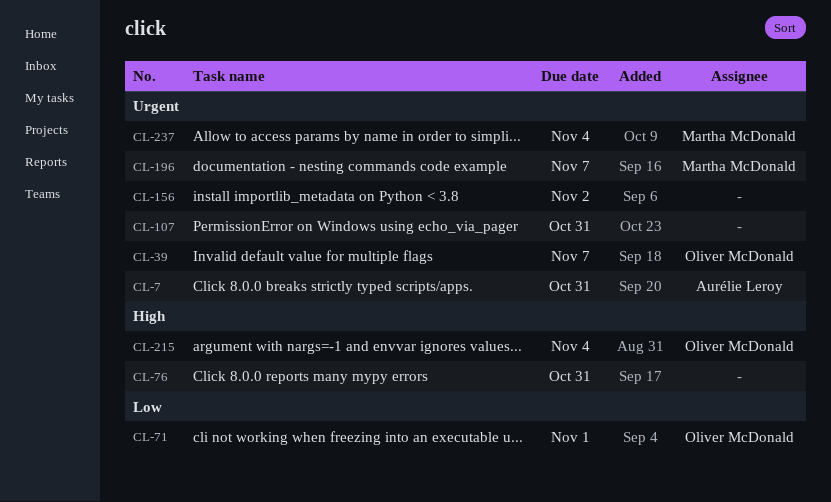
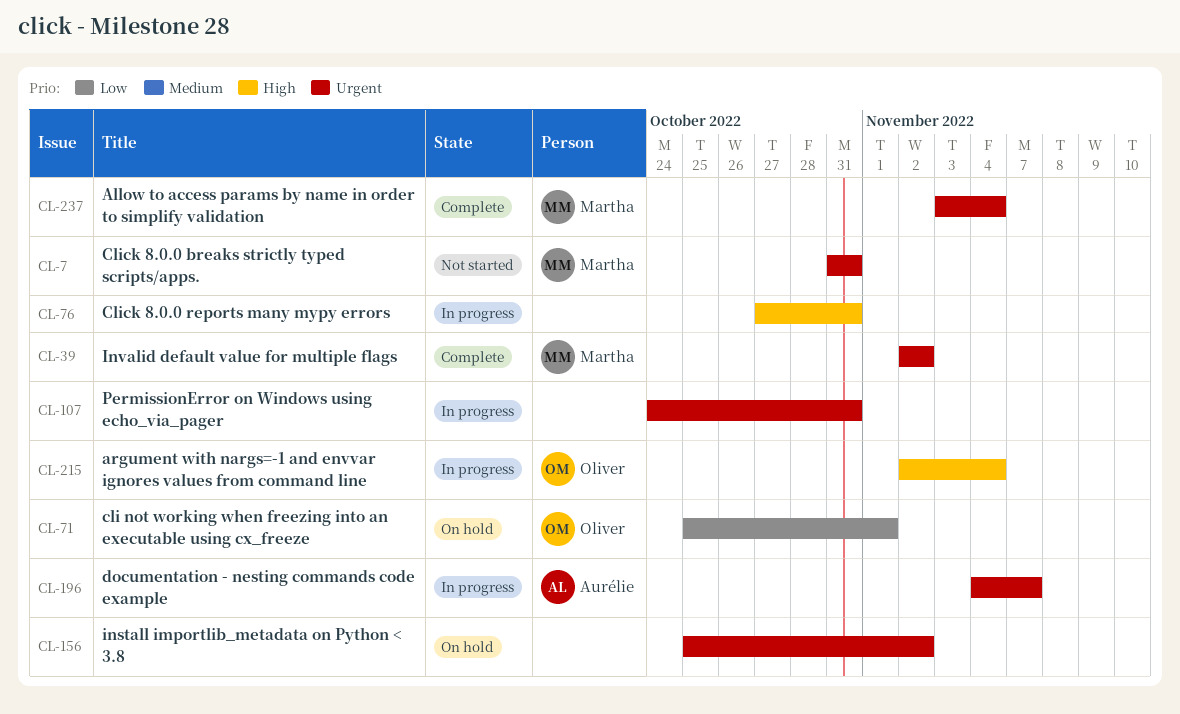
CL-7, owner: Aurélie Leroy -> Martha McDonald
CL-39, owner: Oliver McDonald -> Martha McDonald
CL-39, due: Nov 7 -> Nov 2
CL-196, owner: Martha McDonald -> Aurélie Leroy

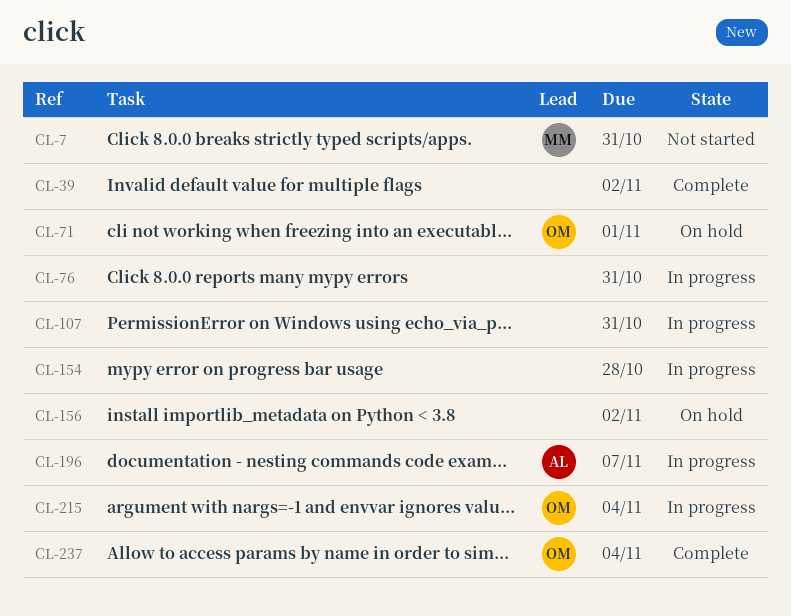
CL-39, owner: Martha -> none
CL-154: none -> present
CL-237, owner: Martha -> Oliver

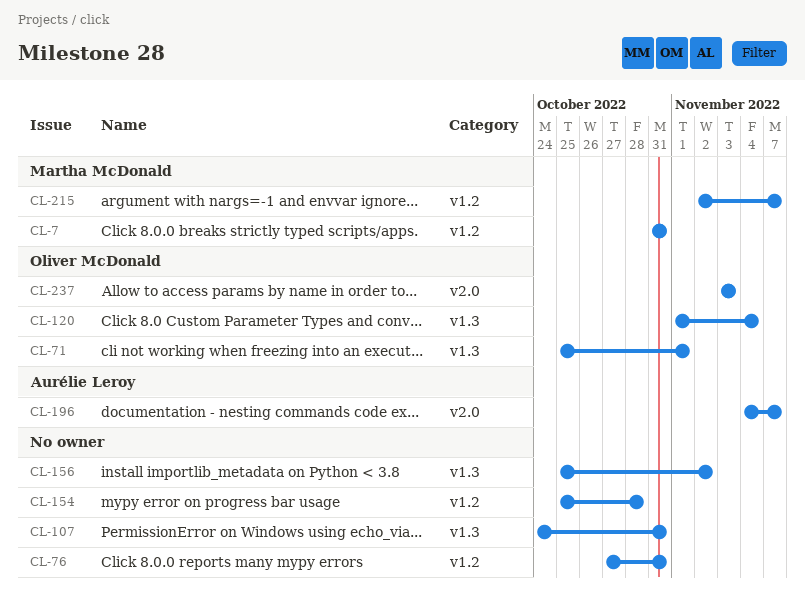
CL-39: present -> none
CL-120: none -> present
CL-215, owner: Oliver McDonald -> Martha McDonald
CL-215, due: Nov 4 -> Nov 7
CL-237, due: Nov 4 -> Nov 3

